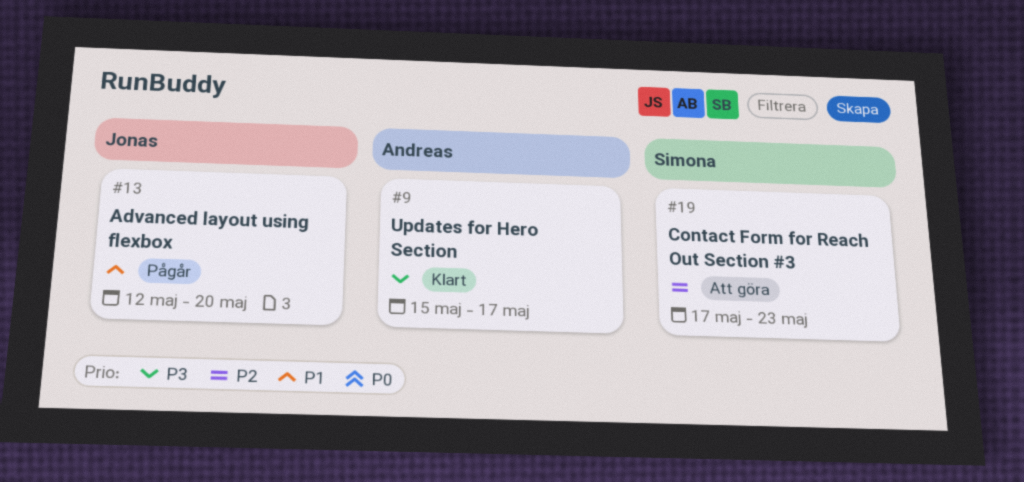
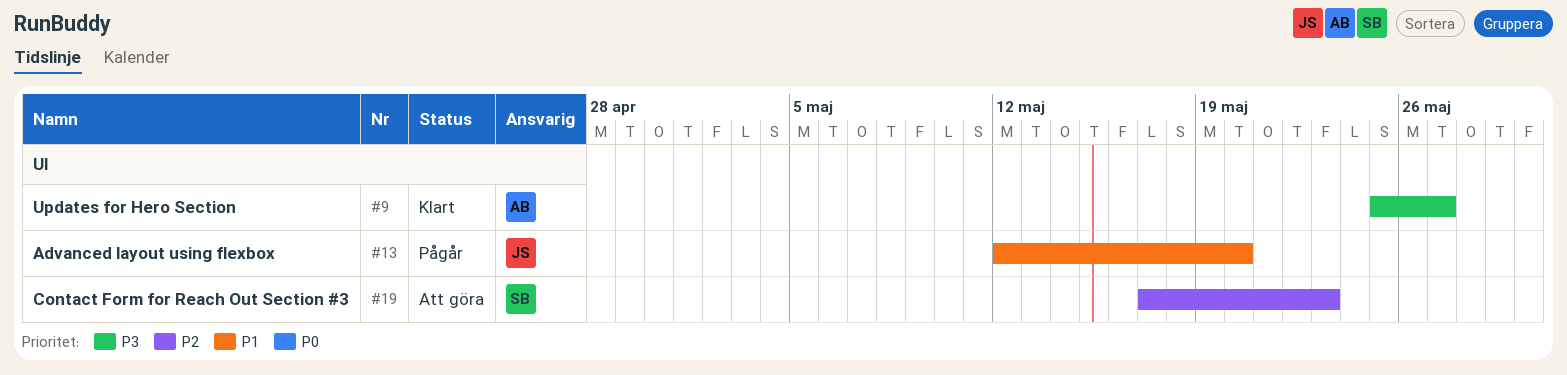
#9, start: May 15 -> May 25
#9, due: May 17 -> May 27

